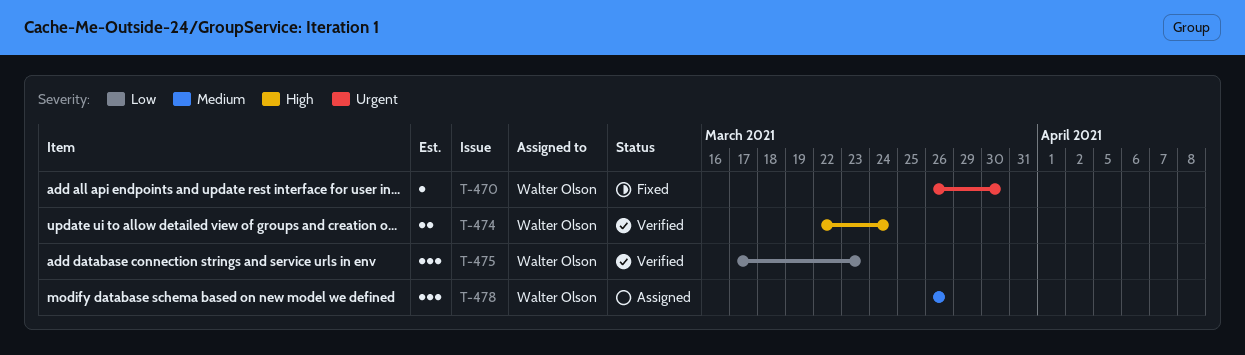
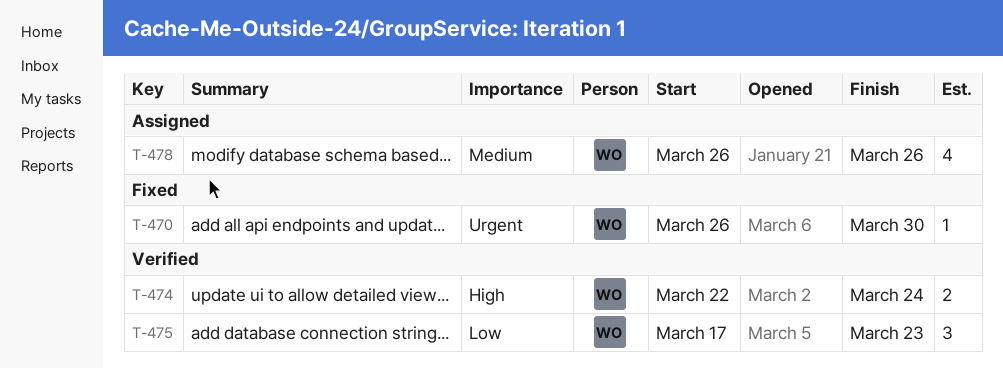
T-478, estimate: 3 -> 4

